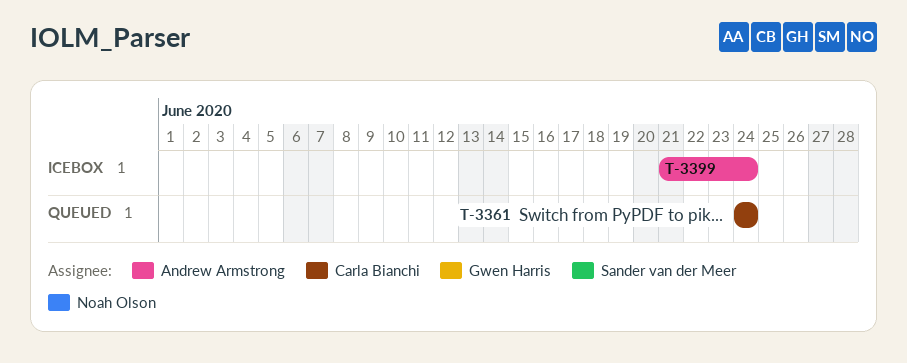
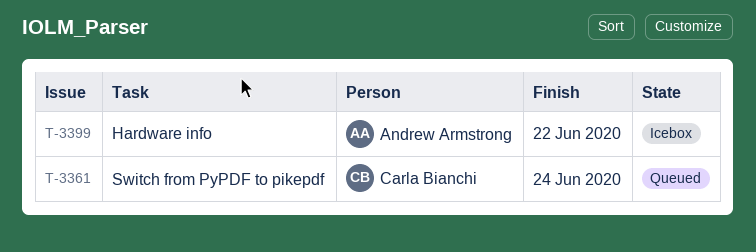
T-3399, due: Jun 24 -> Jun 22

